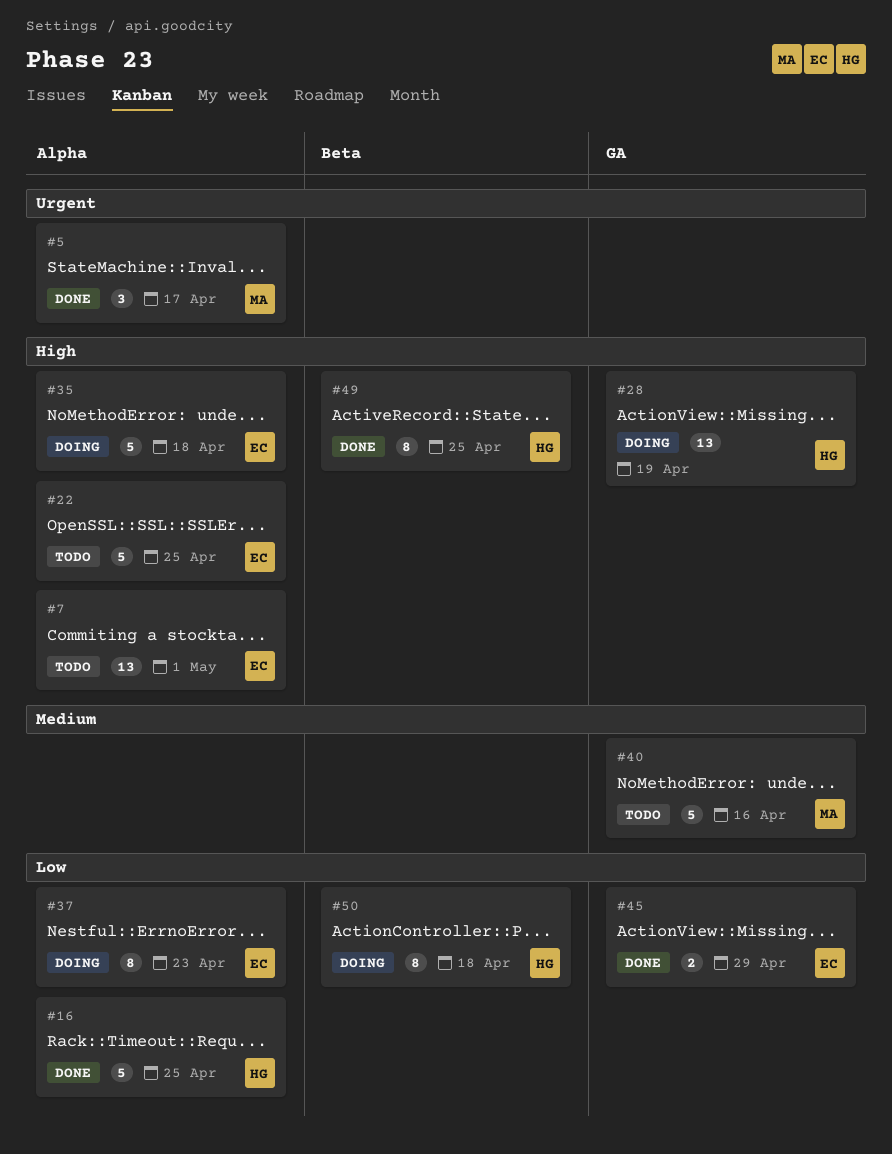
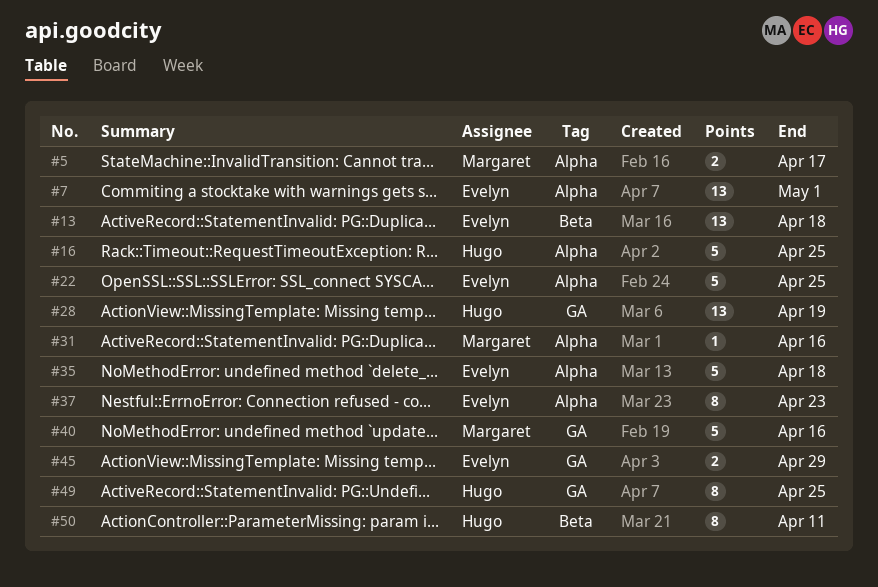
#5, estimate: 3 -> 2
#13: none -> present
#31: none -> present
#49, label: Beta -> GA
#50, due: Apr 18 -> Apr 11

